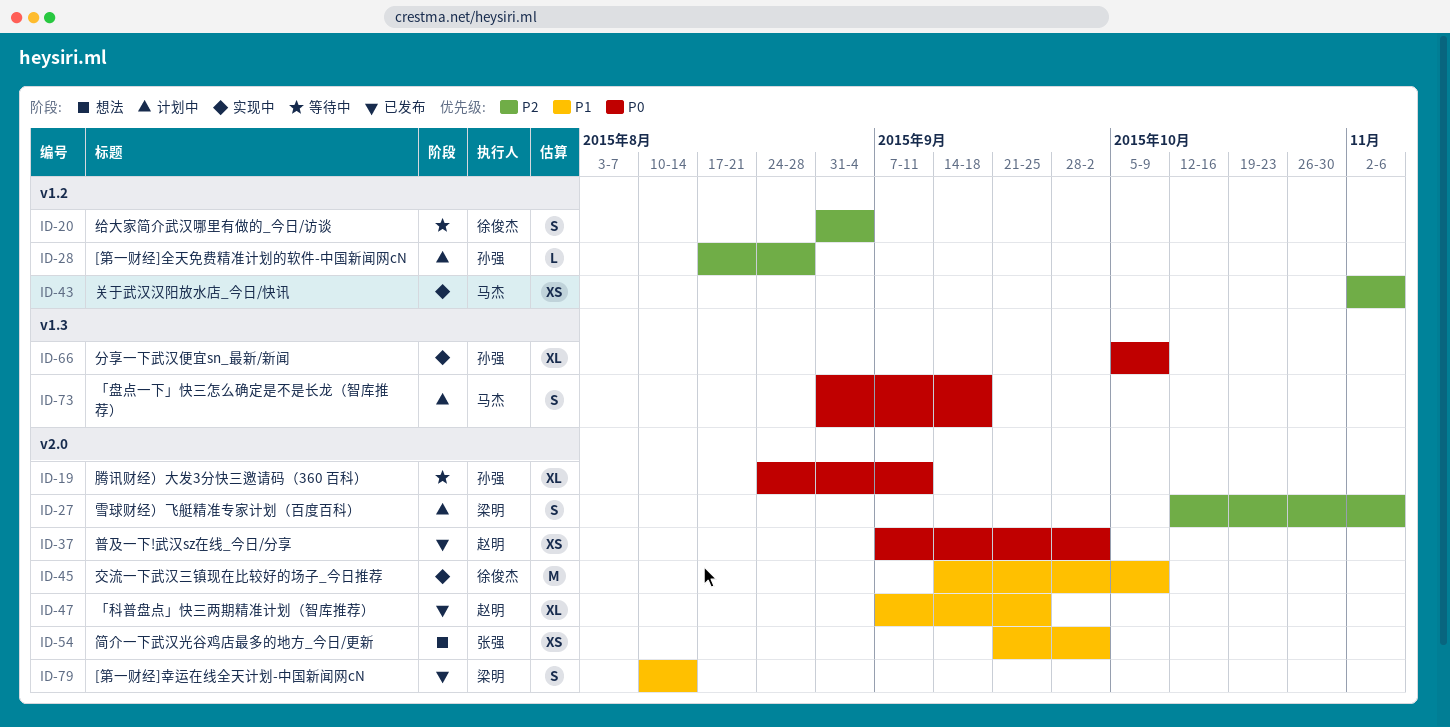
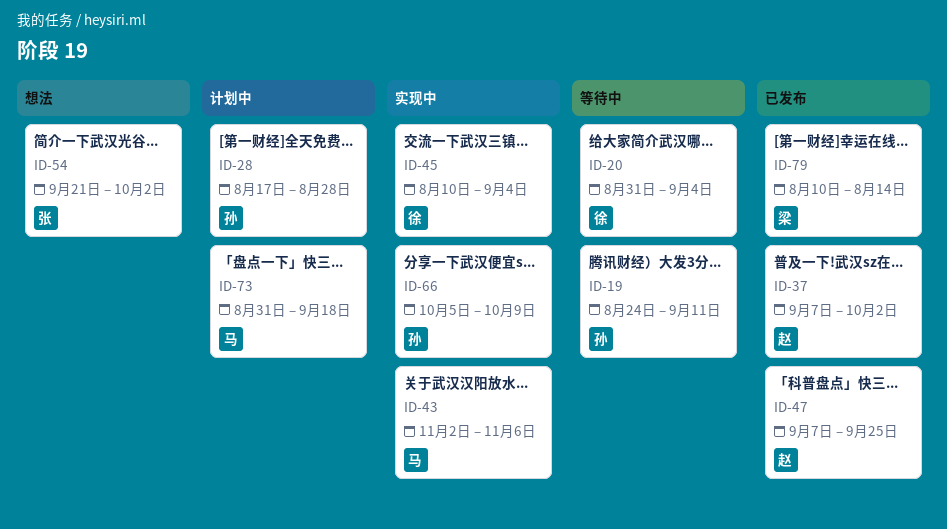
ID-27: present -> none
ID-45, start: Sep 14 -> Aug 10
ID-45, due: Oct 9 -> Sep 4

